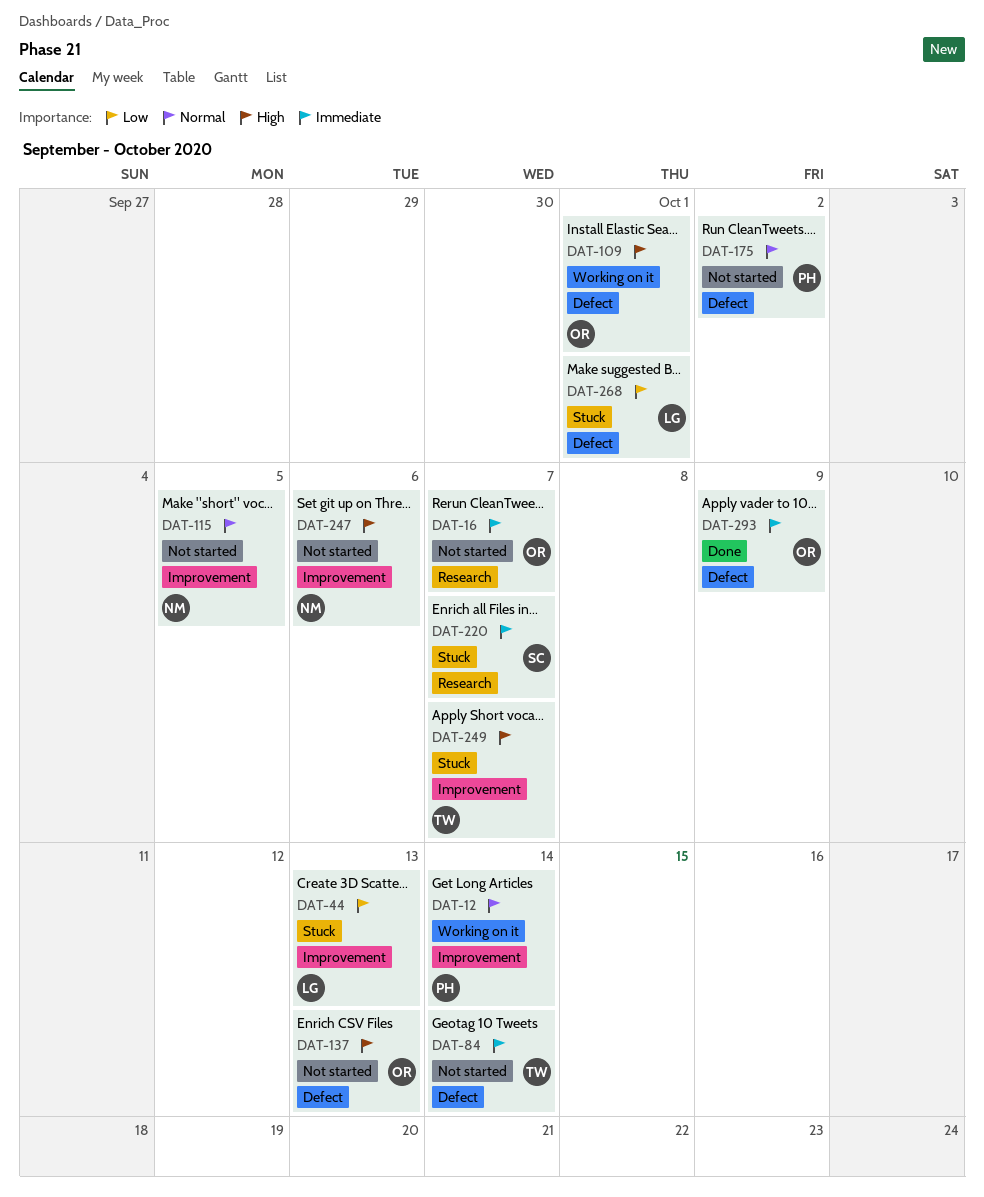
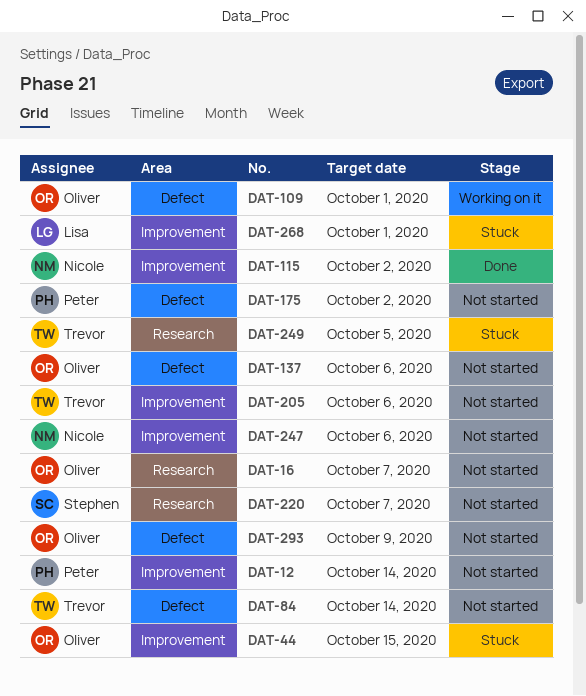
DAT-12, status: Working on it -> Not started
DAT-44, owner: Lisa -> Oliver
DAT-44, due: Oct 13 -> Oct 15
DAT-115, status: Not started -> Done
DAT-115, due: Oct 5 -> Oct 2
DAT-137, due: Oct 13 -> Oct 6
DAT-205: none -> present
DAT-220, status: Stuck -> Not started
DAT-249, label: Improvement -> Research
DAT-249, due: Oct 7 -> Oct 5
DAT-268, label: Defect -> Improvement
DAT-293, status: Done -> Not started

